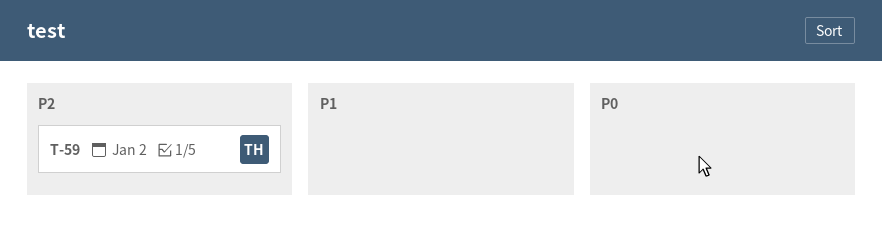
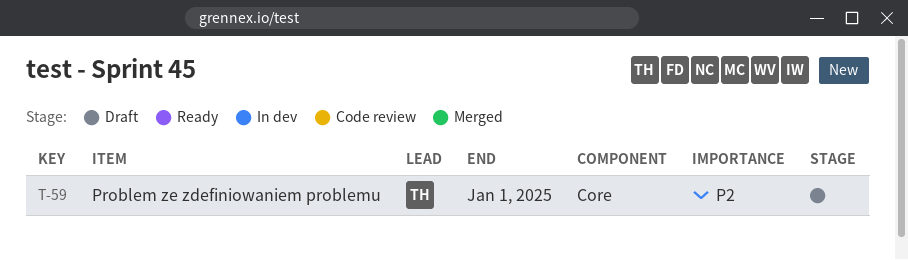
T-59, due: Jan 2 -> Jan 1

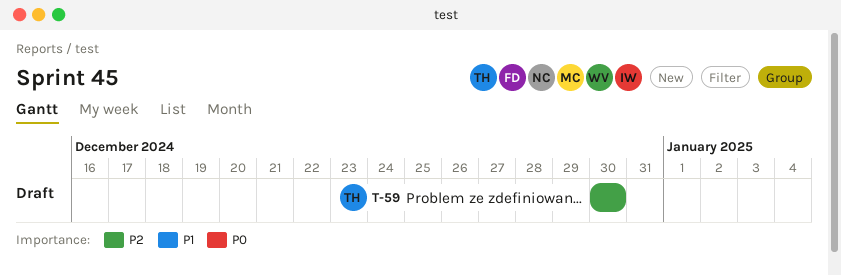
T-59, due: Jan 1 -> Dec 30

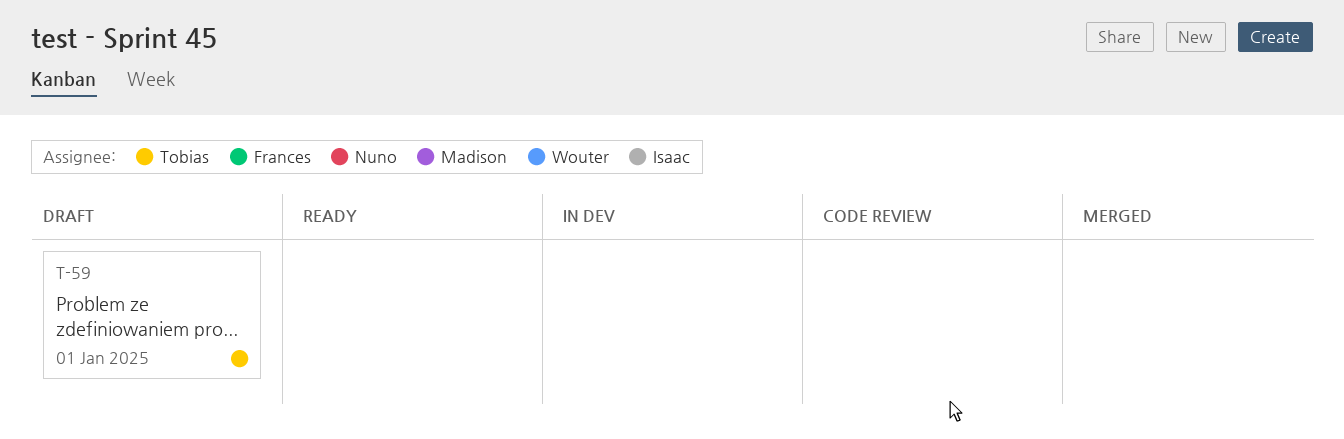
T-59, due: Dec 30 -> Jan 1

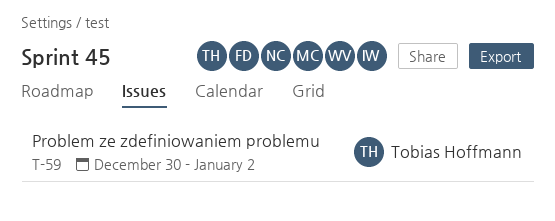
T-59, due: Jan 1 -> Jan 2

